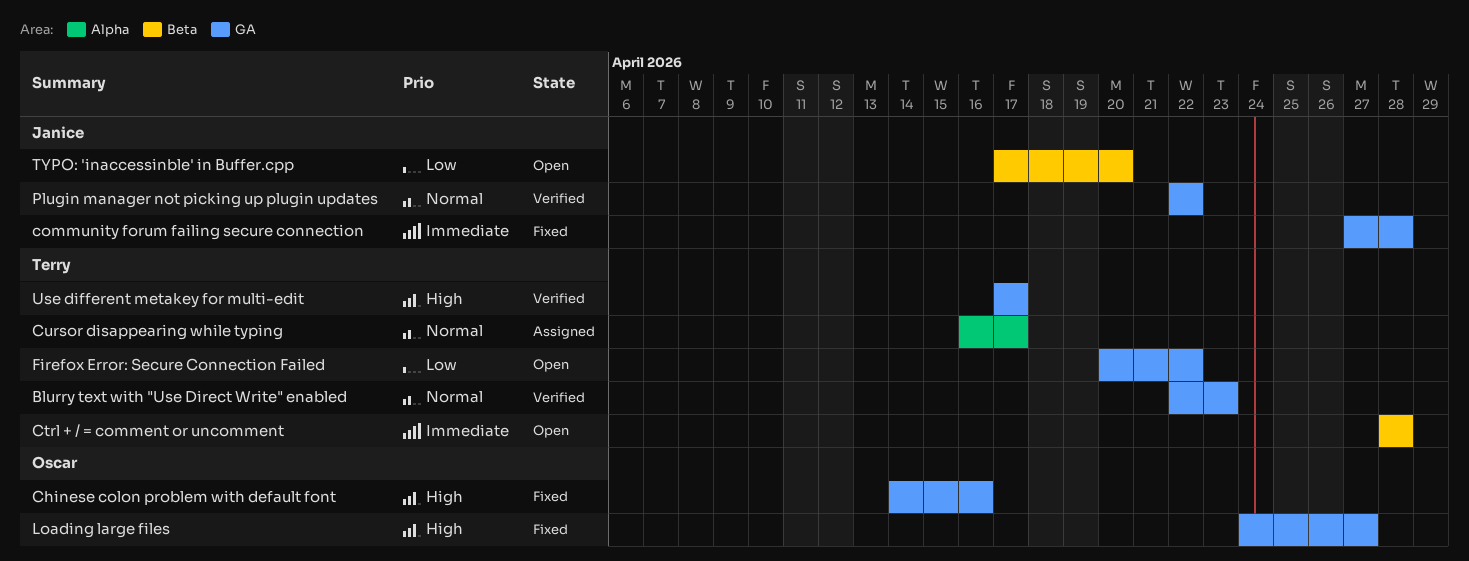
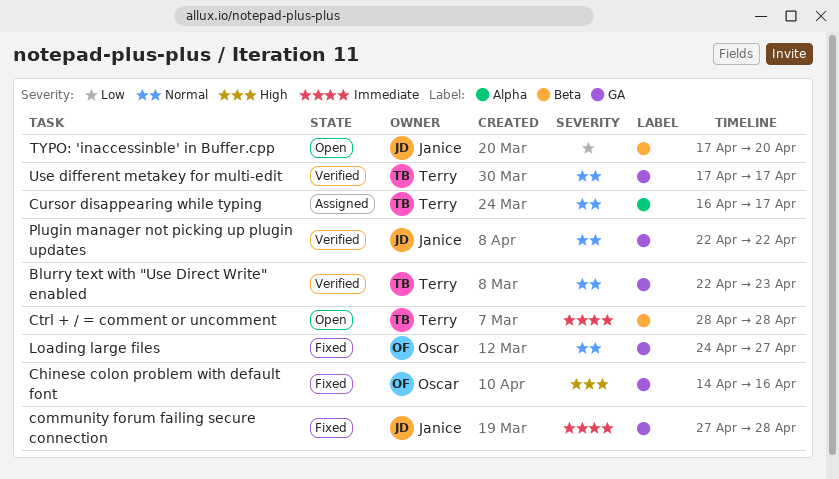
Firefox Error: Secure Connection Failed: present -> none
Loading large files, priority: High -> Normal
Use different metakey for multi-edit, priority: High -> Normal

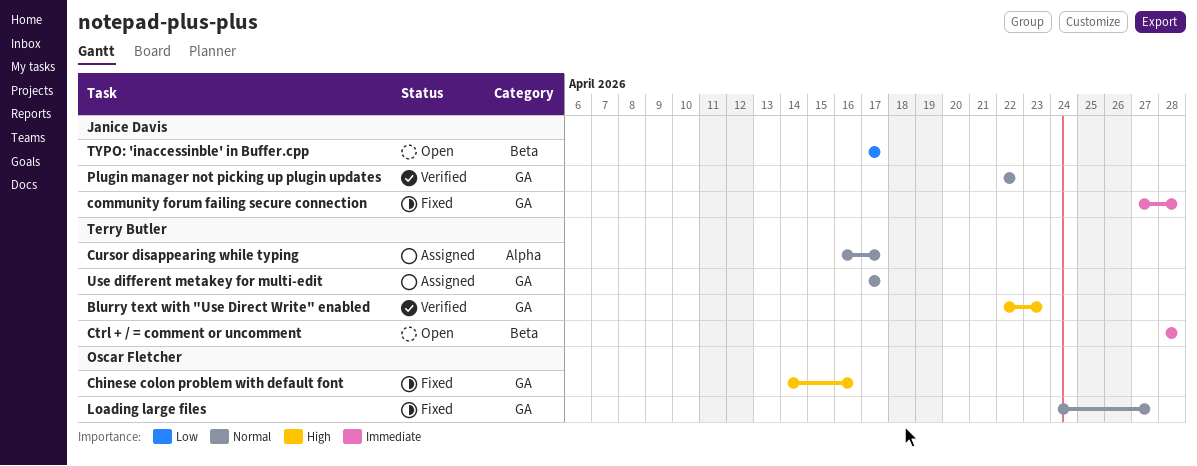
Blurry text with "Use Direct Write" enabled, priority: Normal -> High
TYPO: 'inaccessinble' in Buffer.cpp, due: Apr 20 -> Apr 17
Use different metakey for multi-edit, status: Verified -> Assigned

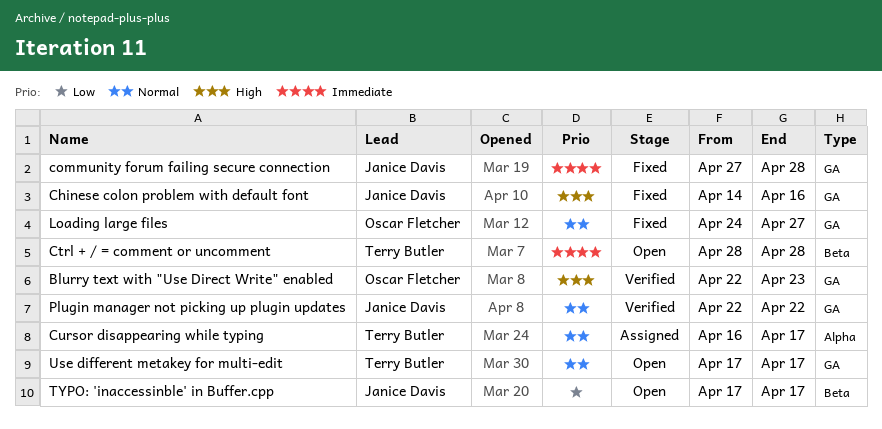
Blurry text with "Use Direct Write" enabled, owner: Terry Butler -> Oscar Fletcher
Chinese colon problem with default font, owner: Oscar Fletcher -> Janice Davis
Use different metakey for multi-edit, status: Assigned -> Open

